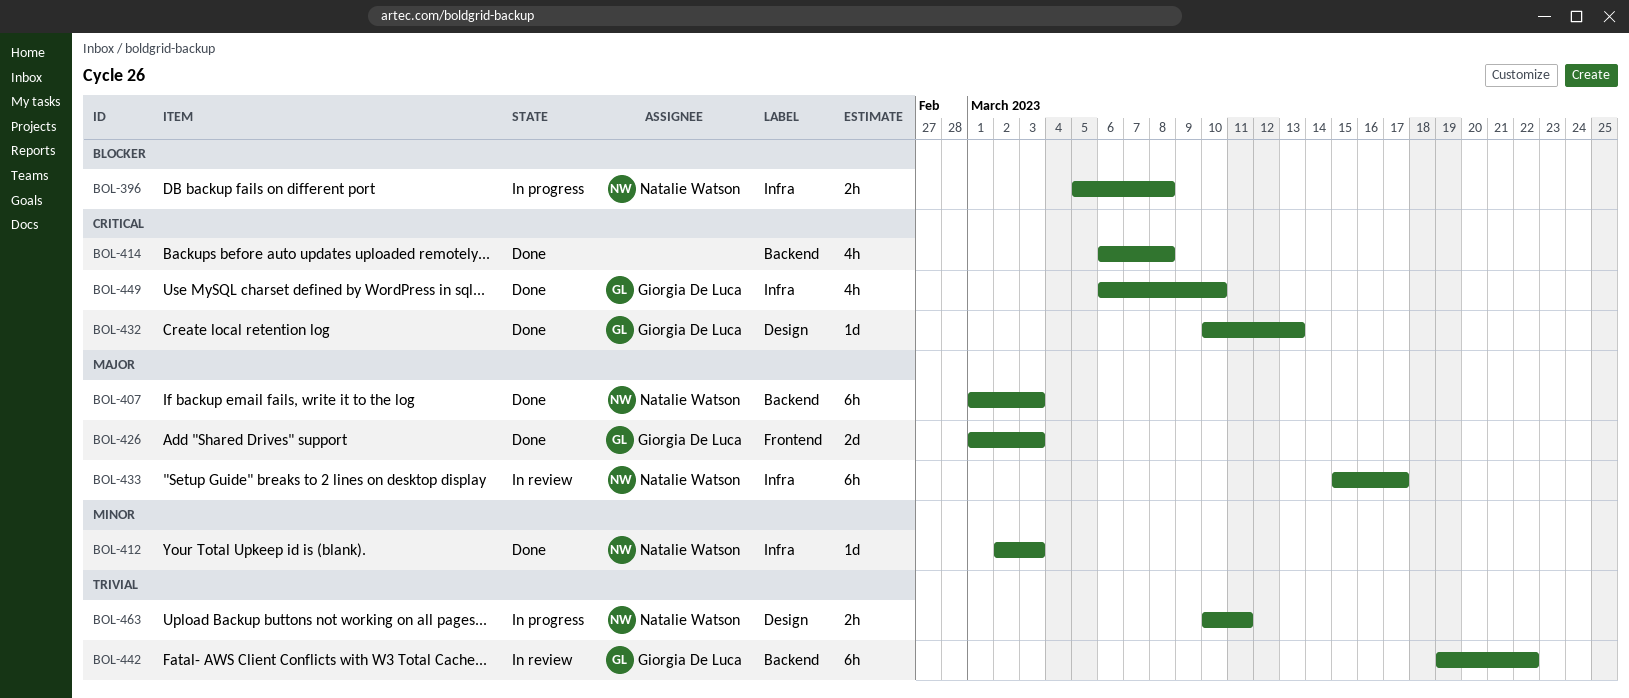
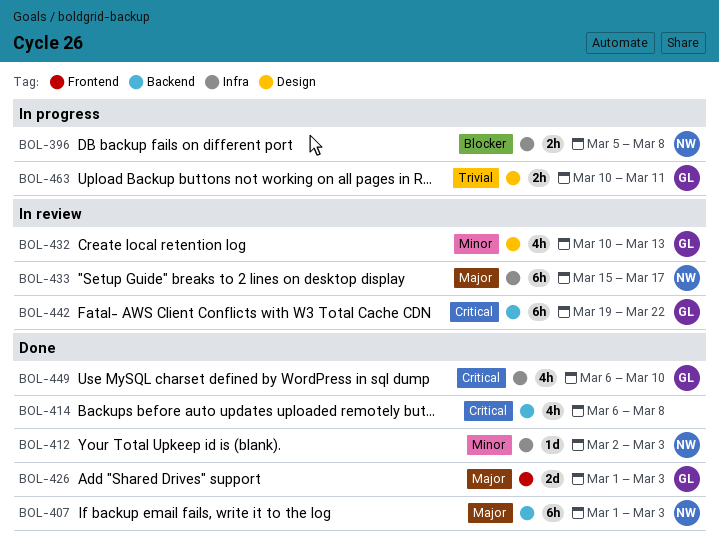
BOL-432, status: Done -> In review
BOL-432, priority: Critical -> Minor
BOL-432, estimate: 1d -> 4h
BOL-442, priority: Trivial -> Critical
BOL-463, owner: Natalie Watson -> Giorgia De Luca

